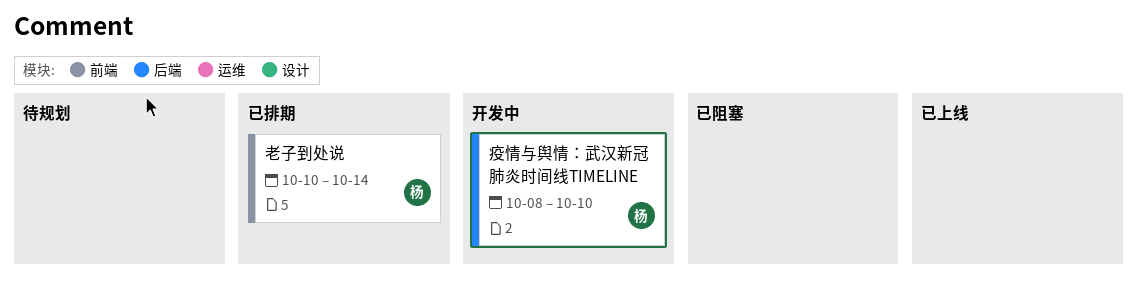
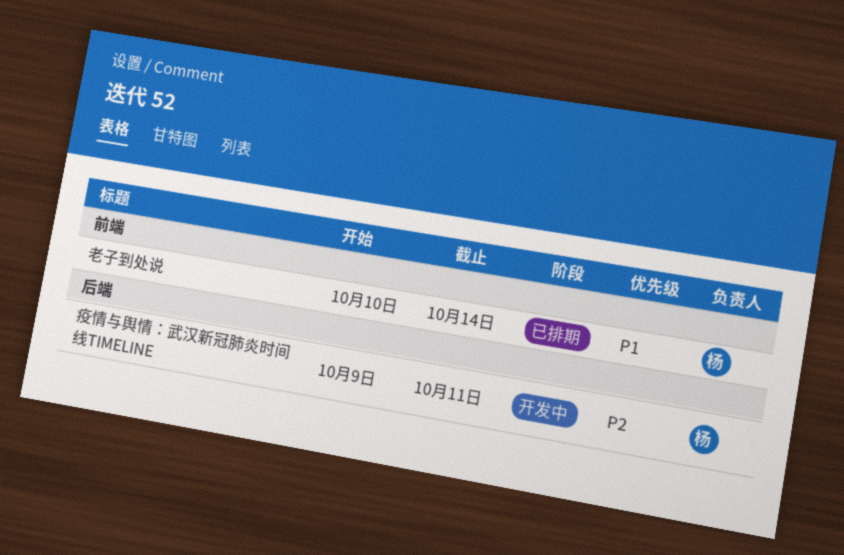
疫情与舆情：武汉新冠肺炎时间线TIMELINE, start: Oct 8 -> Oct 9
疫情与舆情：武汉新冠肺炎时间线TIMELINE, due: Oct 10 -> Oct 11

